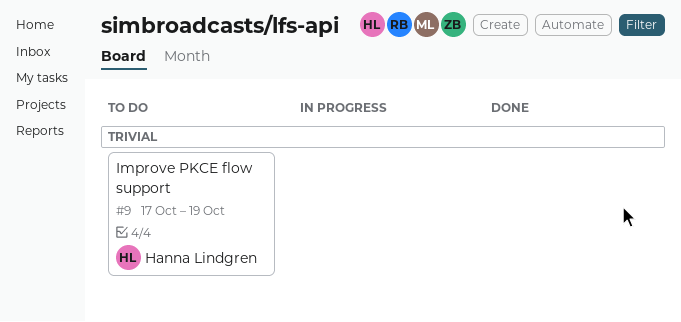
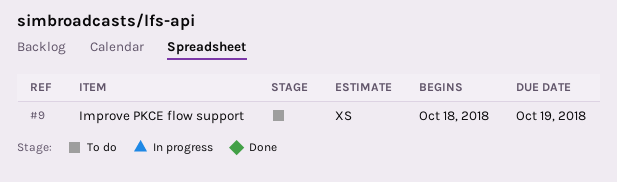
#9, start: Oct 17 -> Oct 18

